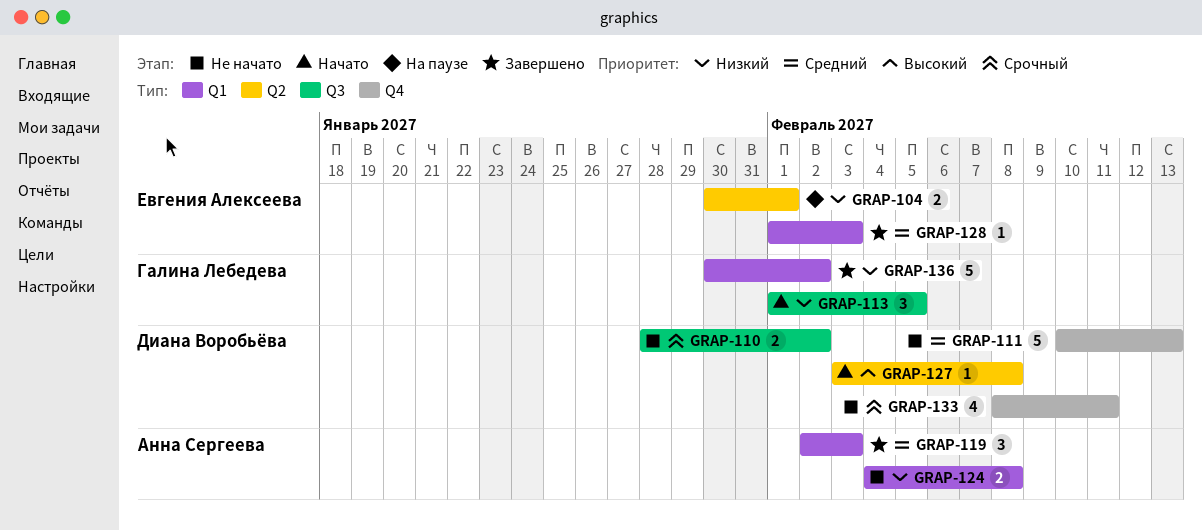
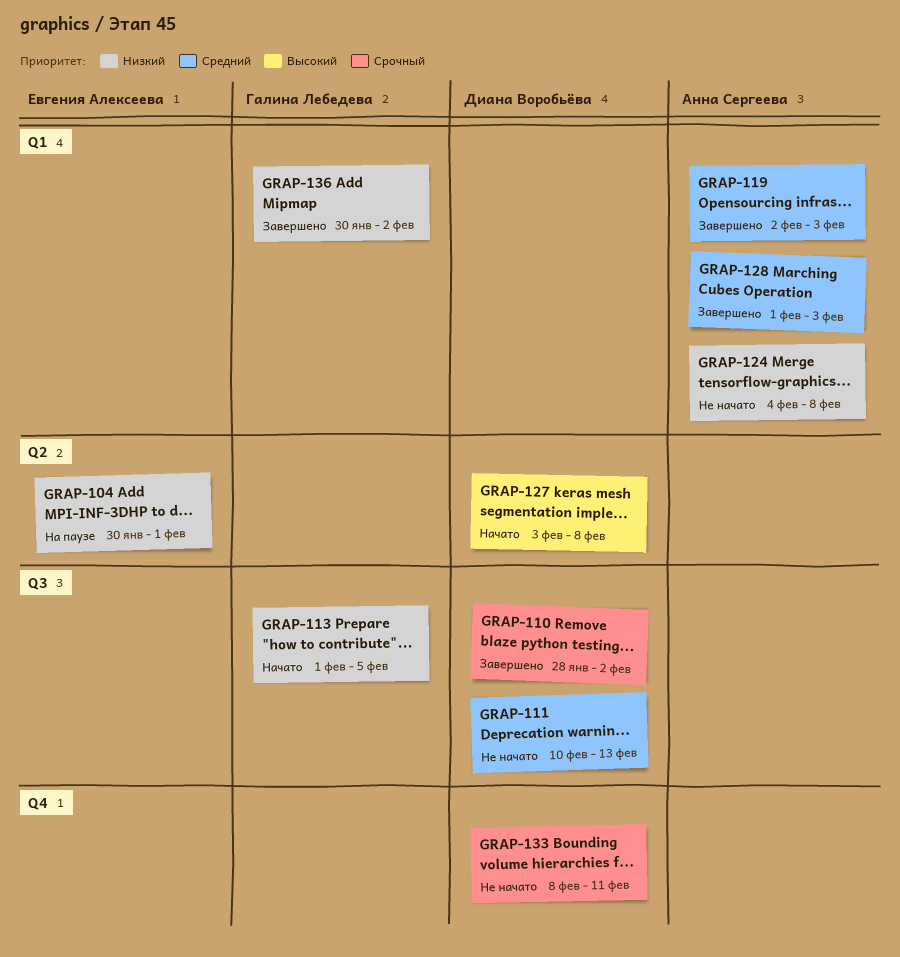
GRAP-110, status: Не начато -> Завершено
GRAP-111, label: Q4 -> Q3
GRAP-128, owner: Евгения Алексеева -> Анна Сергеева

